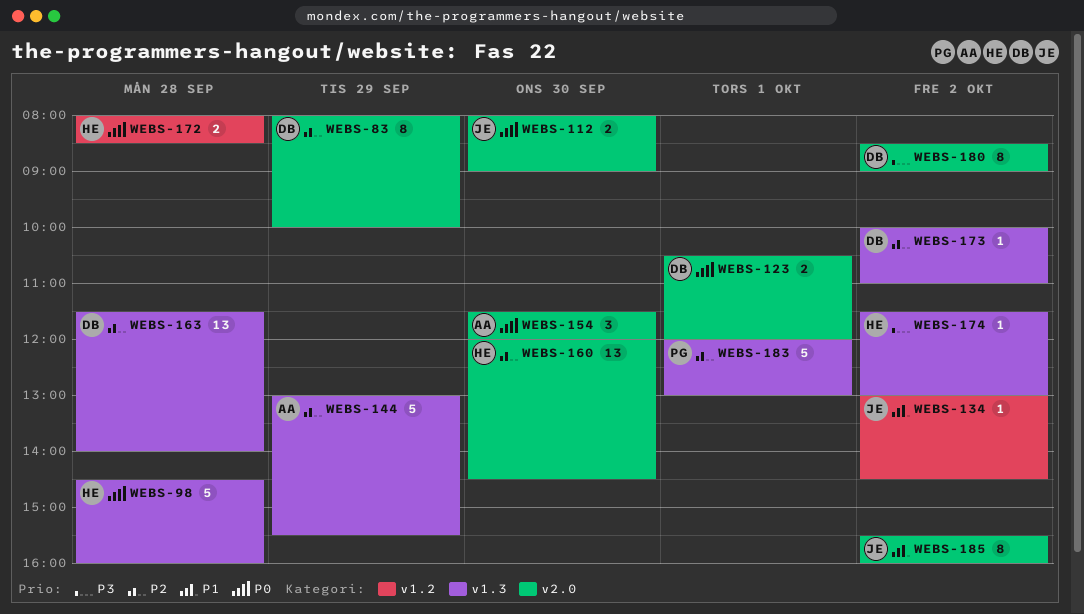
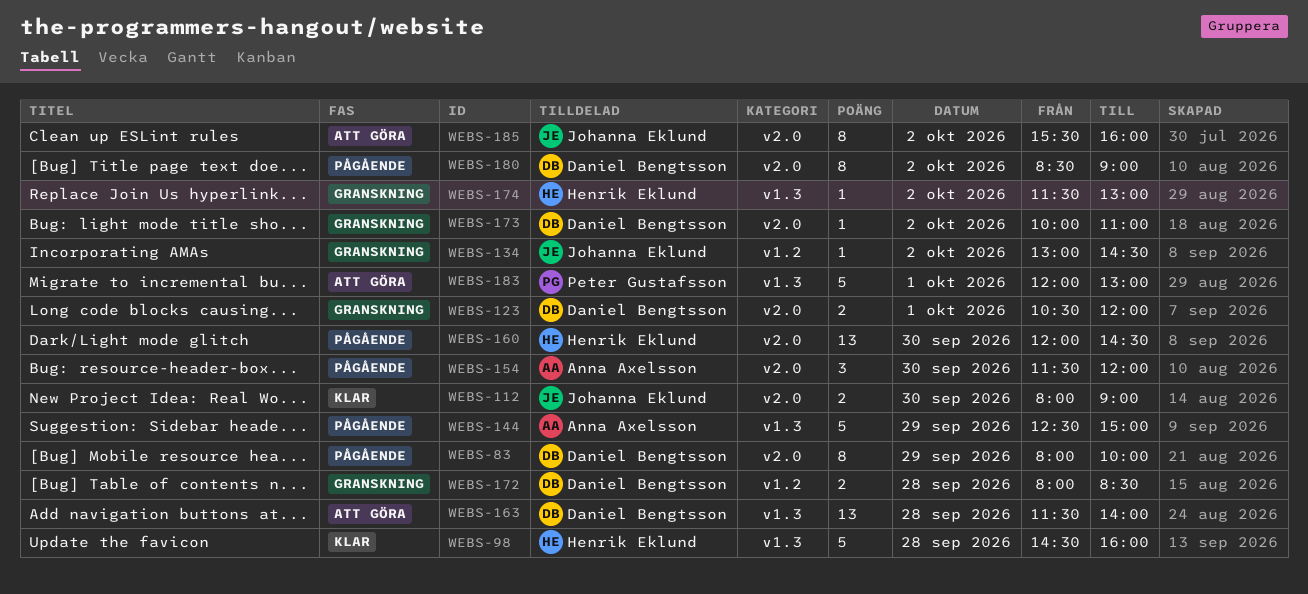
WEBS-144, begins: 13:00 -> 12:30
WEBS-144, ends: 15:30 -> 15:00
WEBS-172, owner: Henrik Eklund -> Daniel Bengtsson
WEBS-173, label: v1.3 -> v2.0

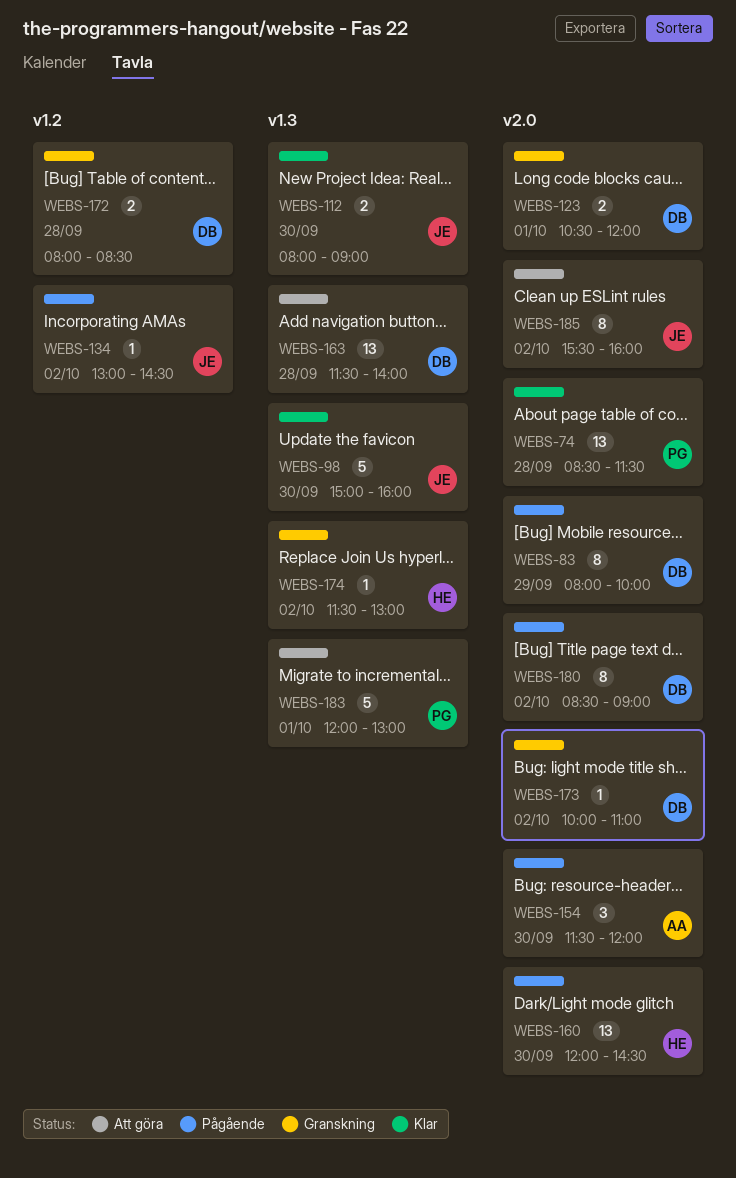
WEBS-74: none -> present
WEBS-98, owner: Henrik Eklund -> Johanna Eklund
WEBS-98, day: Sep 28 -> Sep 30
WEBS-98, begins: 14:30 -> 15:00
WEBS-112, label: v2.0 -> v1.3
WEBS-134, status: Granskning -> Pågående
WEBS-144: present -> none

